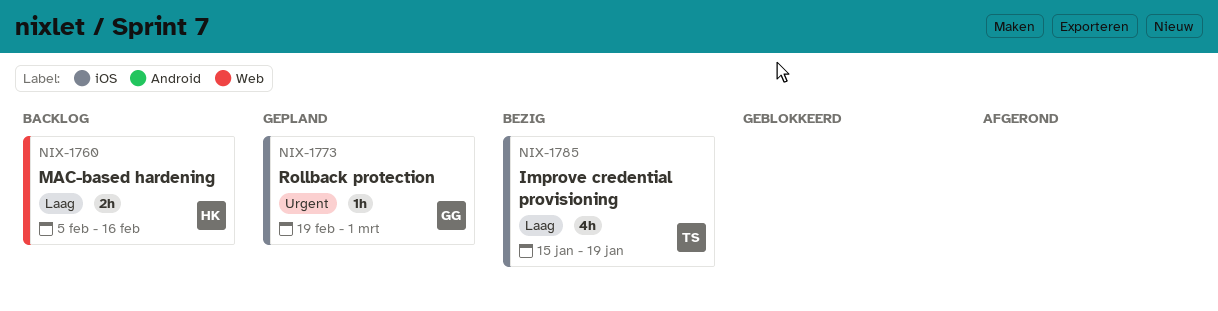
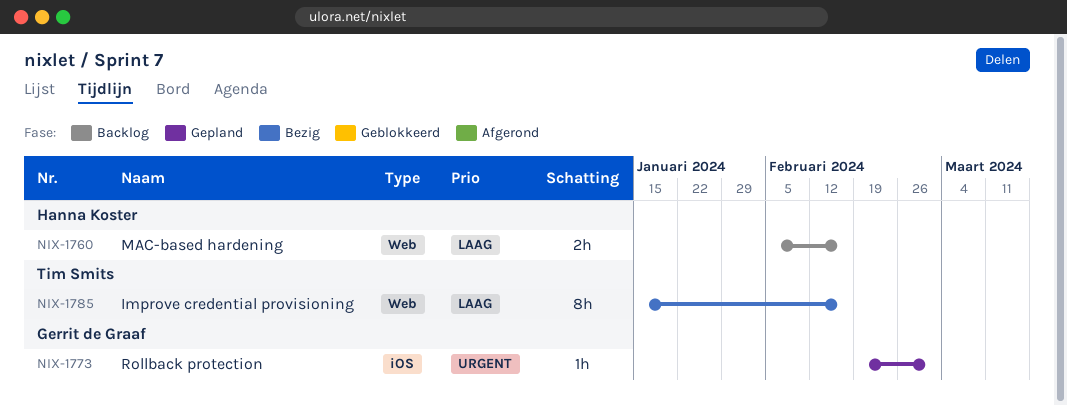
NIX-1785, label: iOS -> Web
NIX-1785, estimate: 4h -> 8h
NIX-1785, due: Jan 19 -> Feb 16

